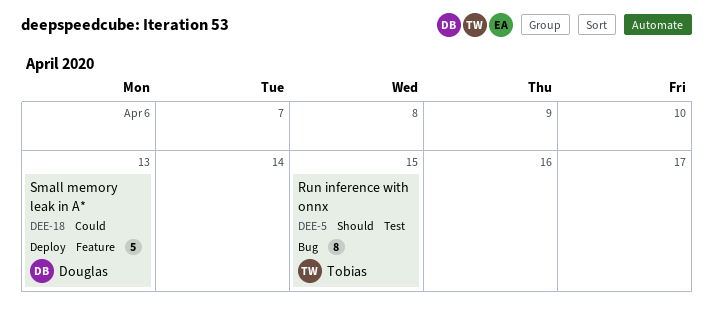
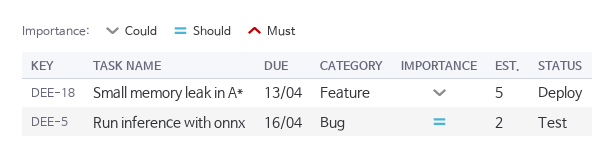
DEE-5, estimate: 8 -> 2
DEE-5, due: Apr 15 -> Apr 16

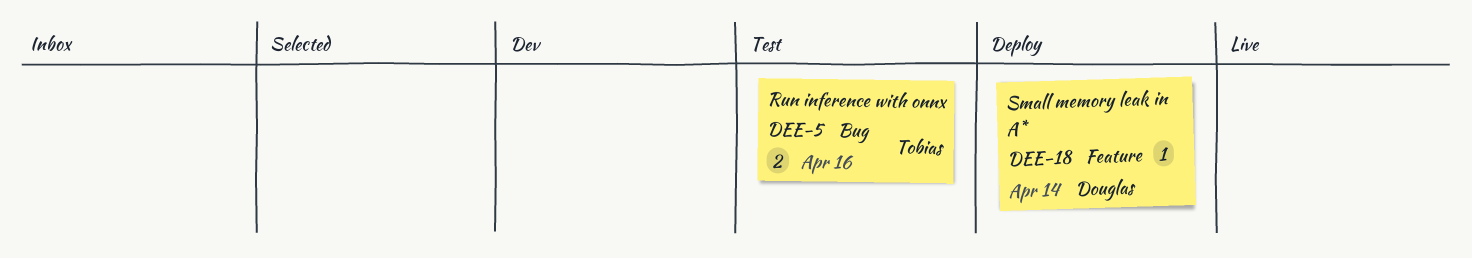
DEE-18, estimate: 5 -> 1
DEE-18, due: Apr 13 -> Apr 14

